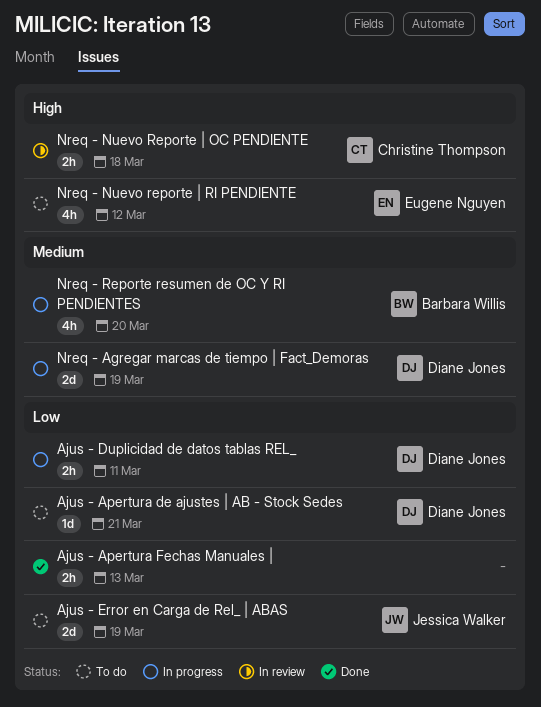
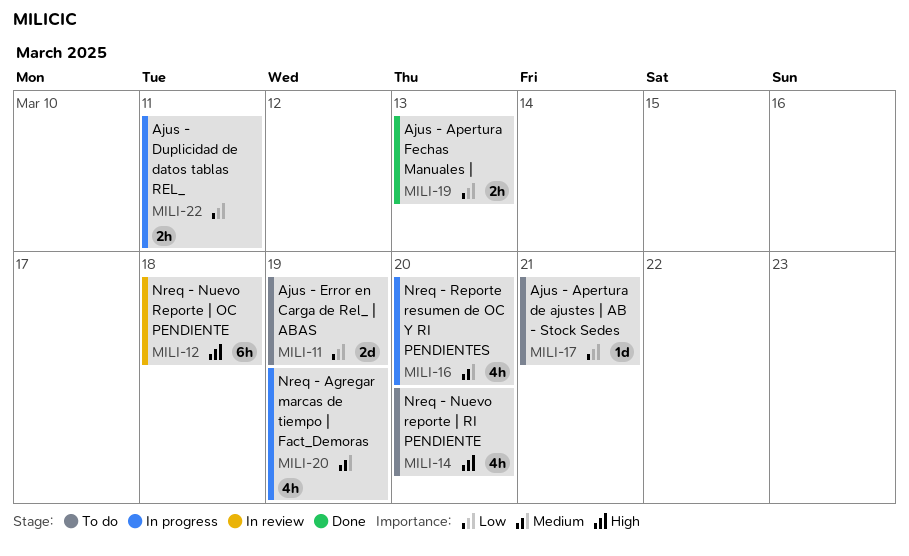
Nreq - Agregar marcas de tiempo | Fact_Demoras, estimate: 2d -> 4h
Nreq - Nuevo Reporte | OC PENDIENTE, estimate: 2h -> 6h
Nreq - Nuevo reporte | RI PENDIENTE, due: Mar 12 -> Mar 20

